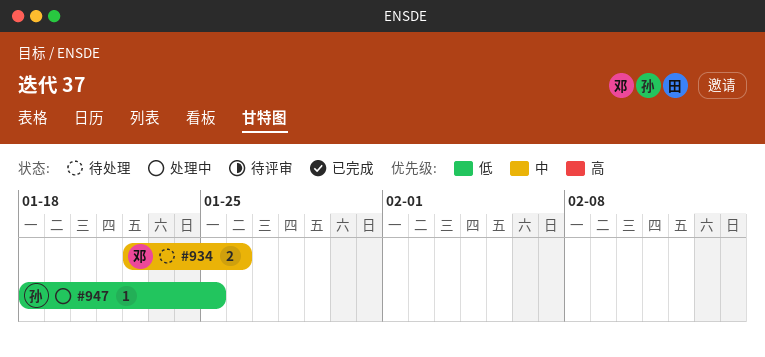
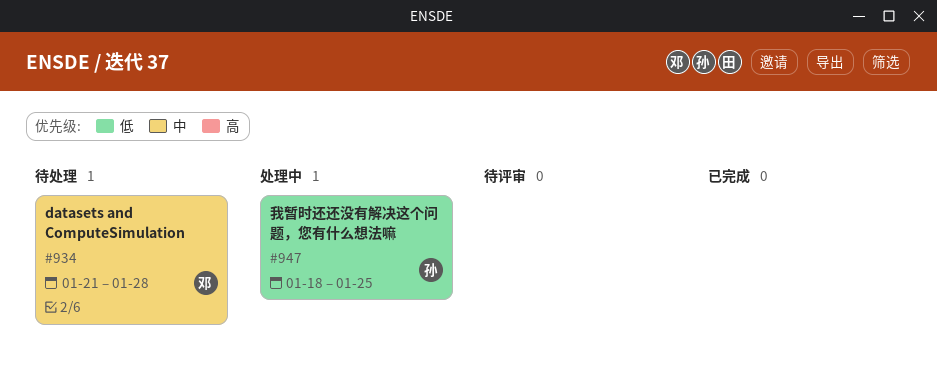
#934, start: Jan 22 -> Jan 21
#934, due: Jan 26 -> Jan 28

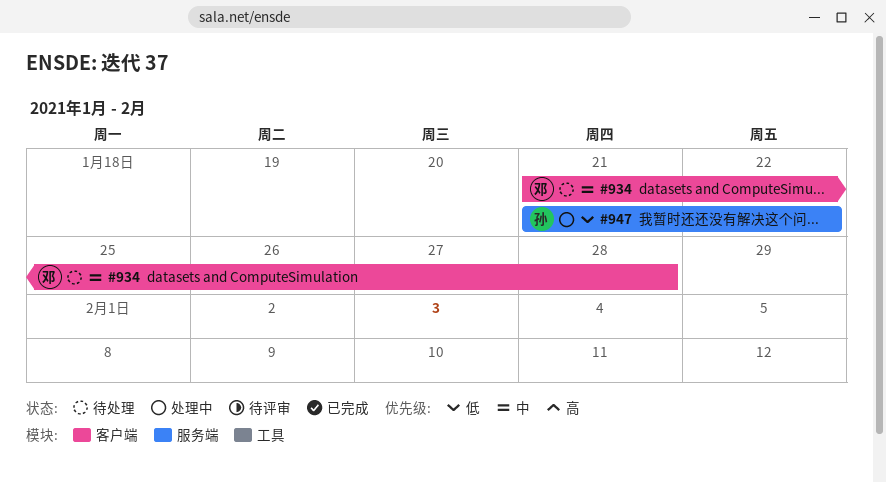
#947, start: Jan 18 -> Jan 21
#947, due: Jan 25 -> Jan 22

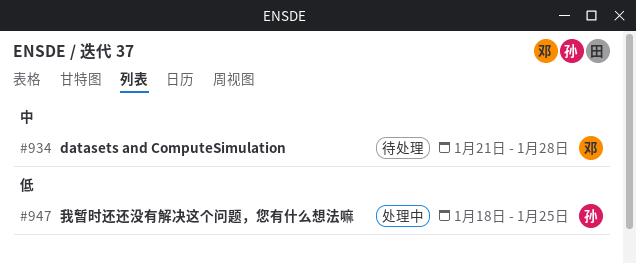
#947, start: Jan 21 -> Jan 18
#947, due: Jan 22 -> Jan 25

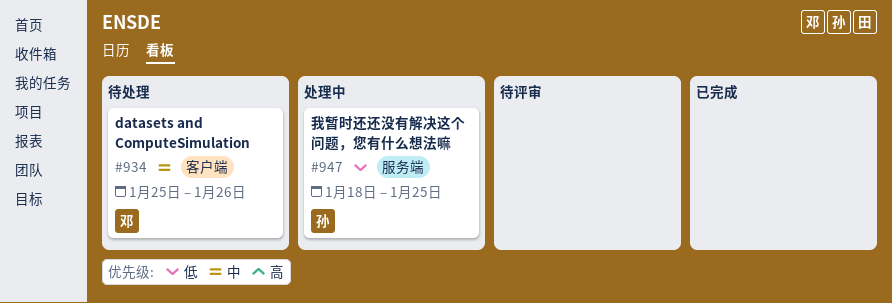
#934, start: Jan 21 -> Jan 25
#934, due: Jan 28 -> Jan 26

